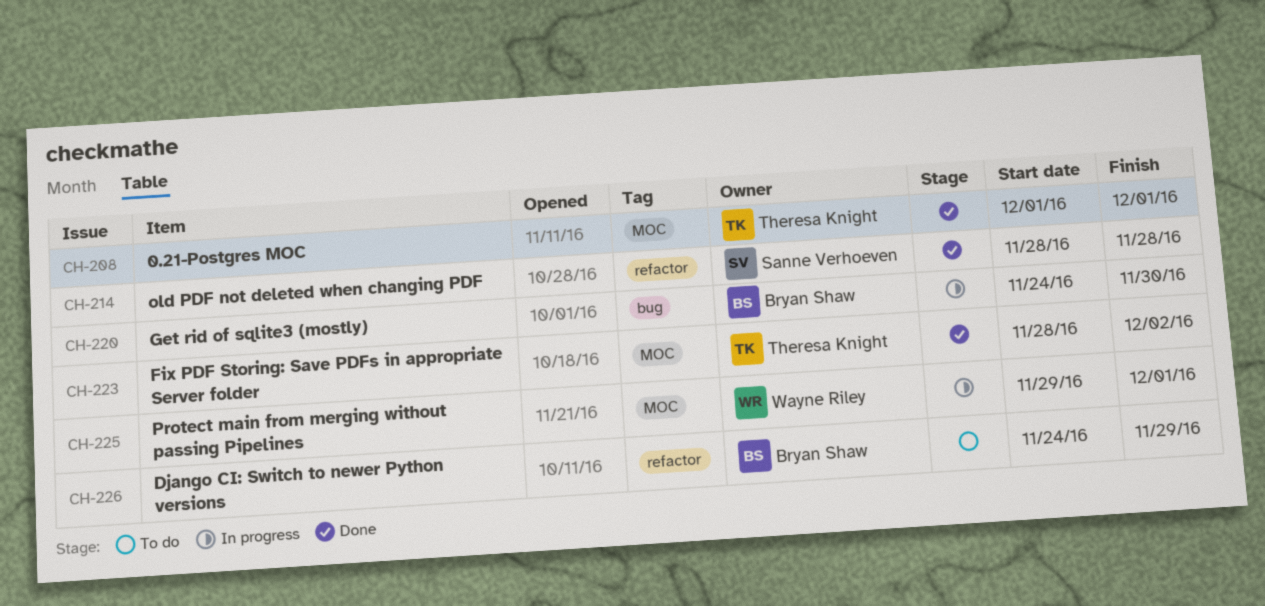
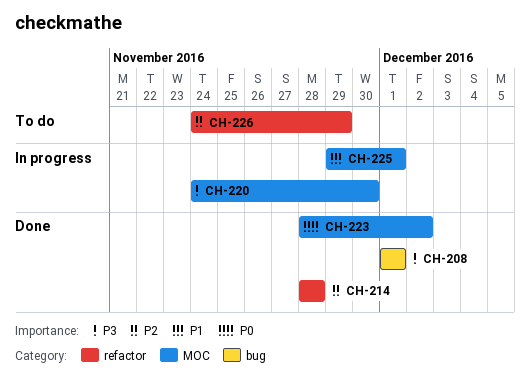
CH-208, label: MOC -> bug
CH-220, label: bug -> MOC

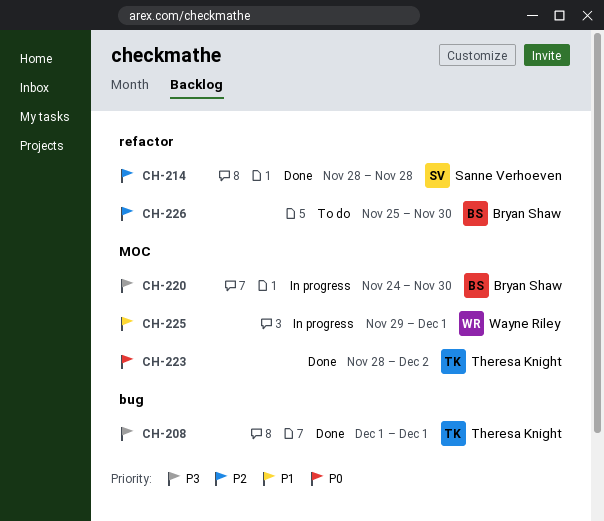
CH-226, start: Nov 24 -> Nov 25
CH-226, due: Nov 29 -> Nov 30

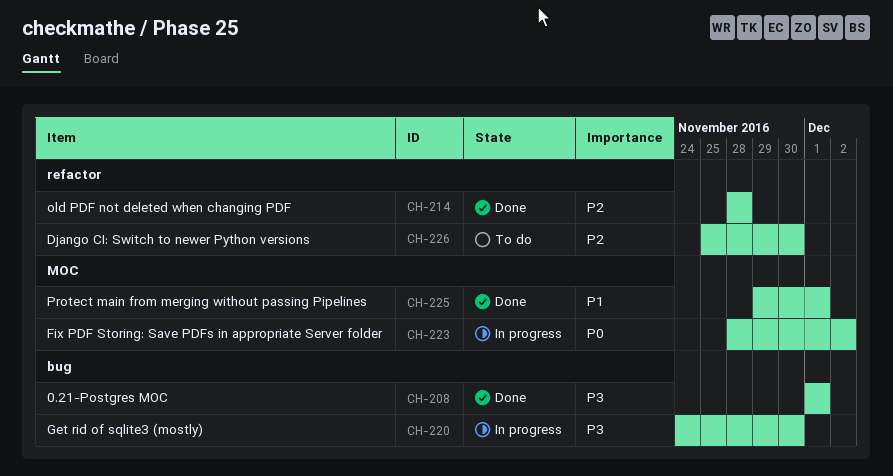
CH-220, label: MOC -> bug
CH-223, status: Done -> In progress
CH-225, status: In progress -> Done

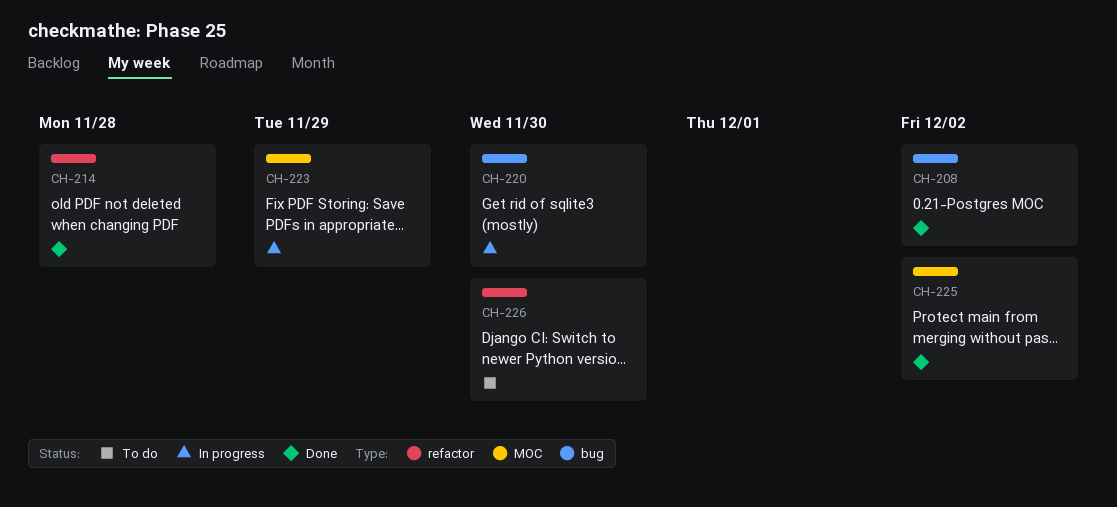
CH-208, due: Dec 1 -> Dec 2
CH-223, due: Dec 2 -> Nov 29
CH-225, due: Dec 1 -> Dec 2

